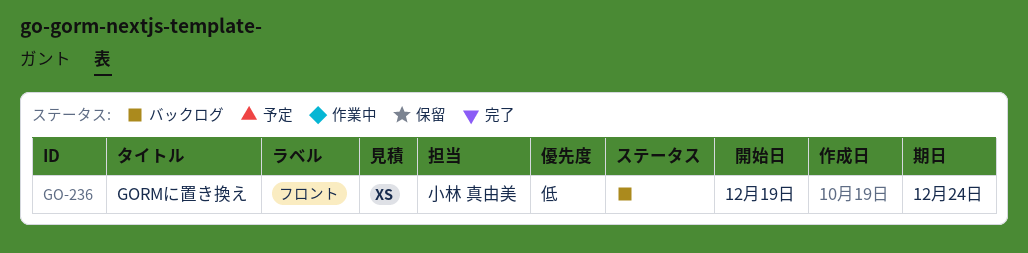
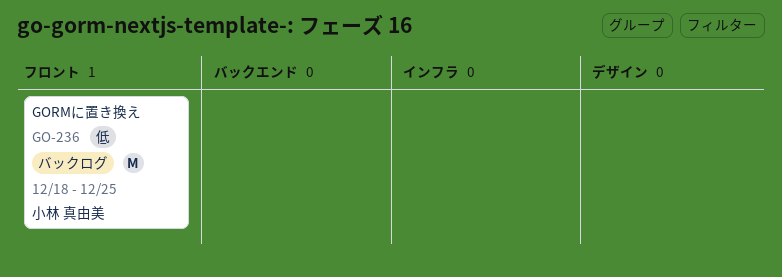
GO-236, estimate: XS -> M
GO-236, start: Dec 19 -> Dec 18
GO-236, due: Dec 24 -> Dec 25

